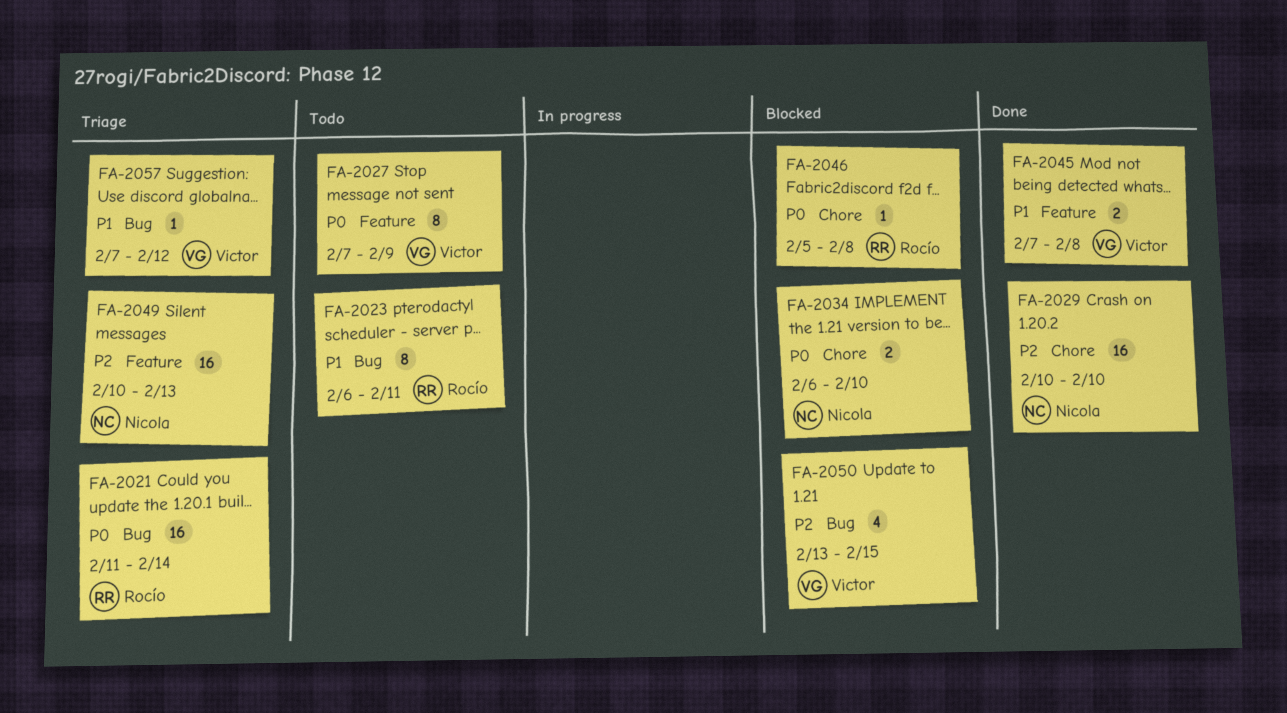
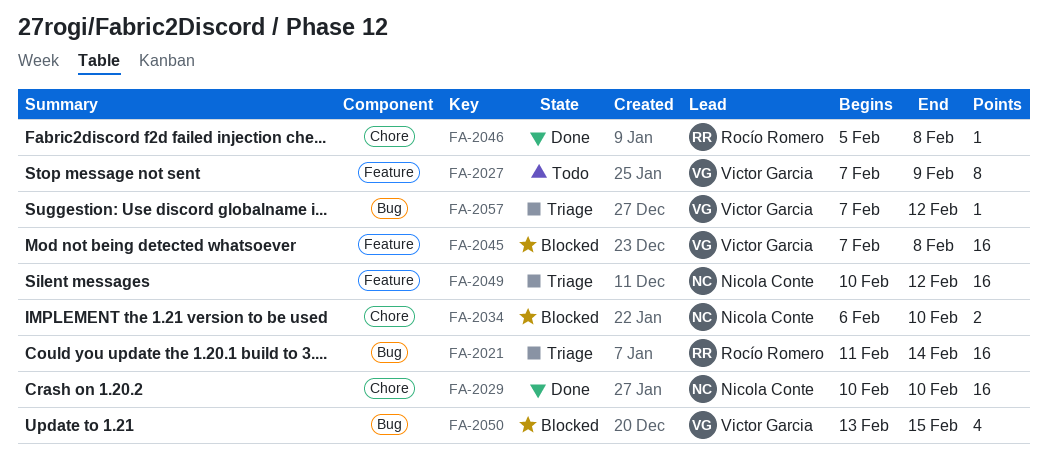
FA-2023: present -> none
FA-2045, status: Done -> Blocked
FA-2045, estimate: 2 -> 16
FA-2046, status: Blocked -> Done
FA-2049, due: Feb 13 -> Feb 12

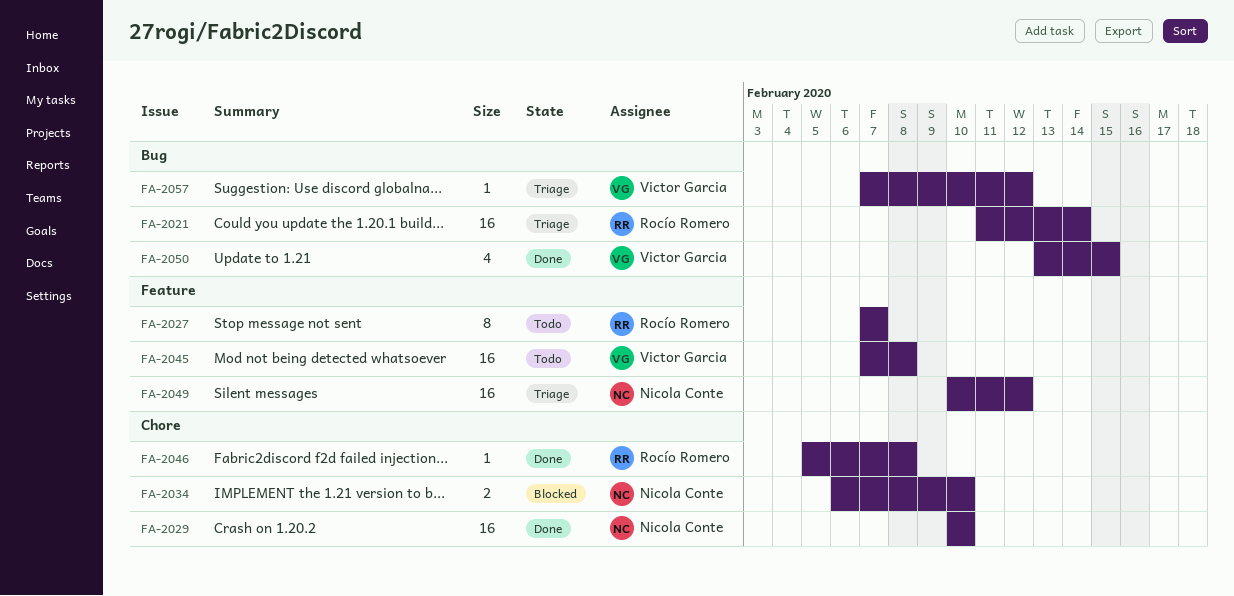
FA-2027, owner: Victor Garcia -> Rocío Romero
FA-2027, due: Feb 9 -> Feb 7
FA-2045, status: Blocked -> Todo
FA-2050, status: Blocked -> Done

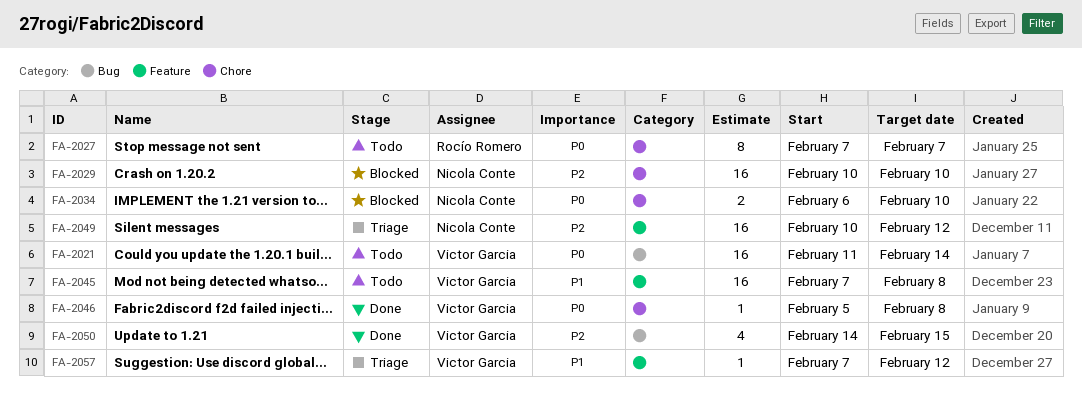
FA-2021, status: Triage -> Todo
FA-2021, owner: Rocío Romero -> Victor Garcia
FA-2027, label: Feature -> Chore
FA-2029, status: Done -> Blocked
FA-2046, owner: Rocío Romero -> Victor Garcia
FA-2050, start: Feb 13 -> Feb 14
FA-2057, label: Bug -> Feature

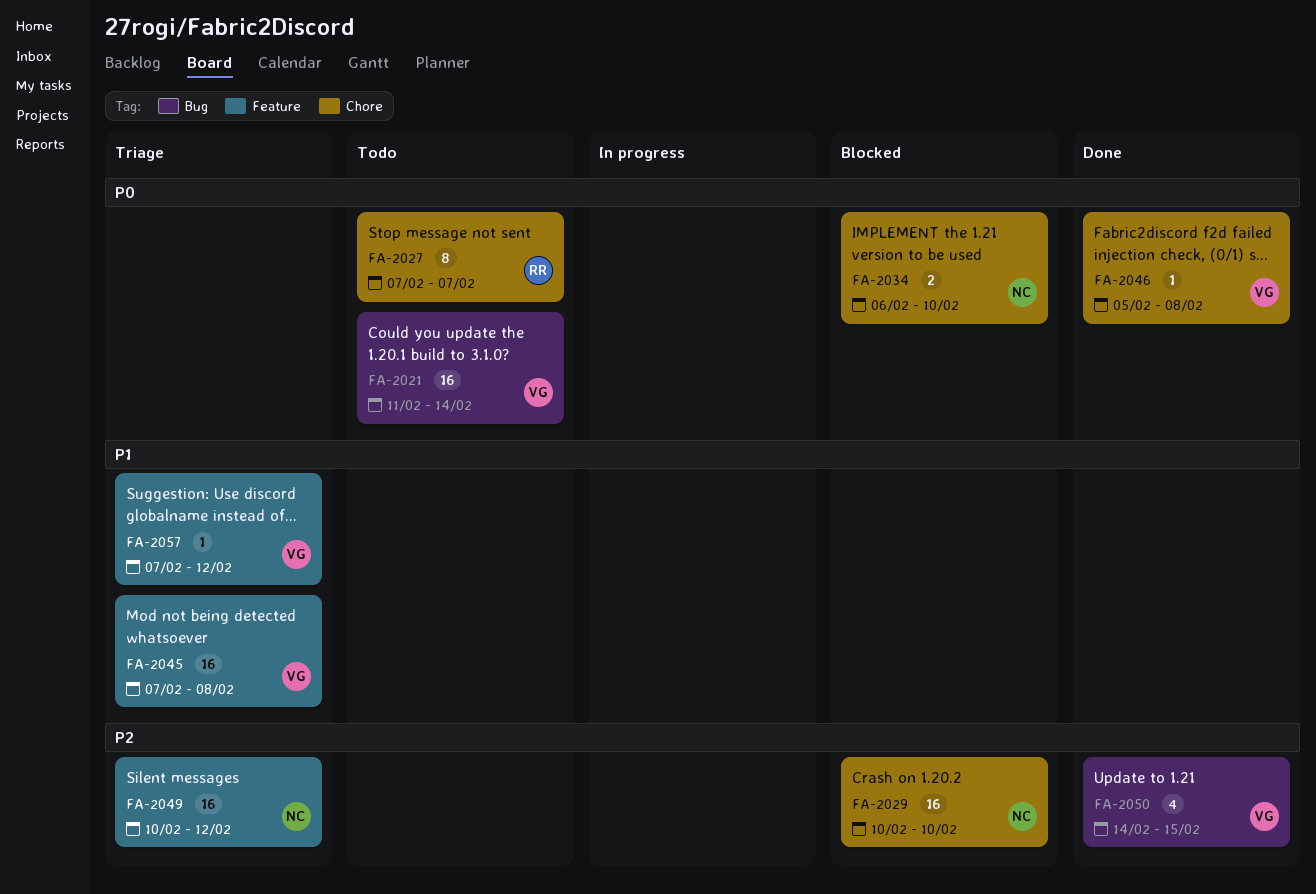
FA-2045, status: Todo -> Triage

